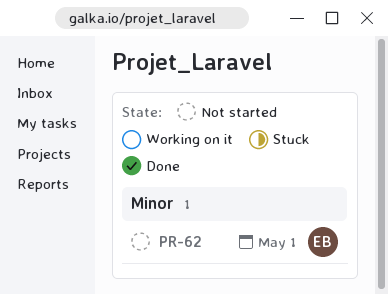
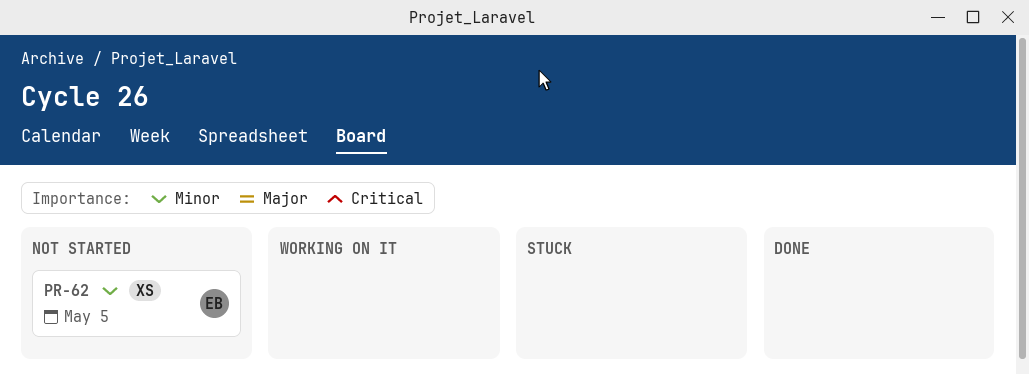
PR-62, due: May 1 -> May 5

